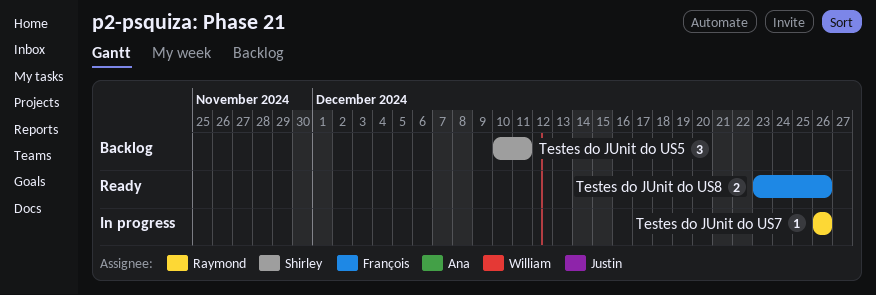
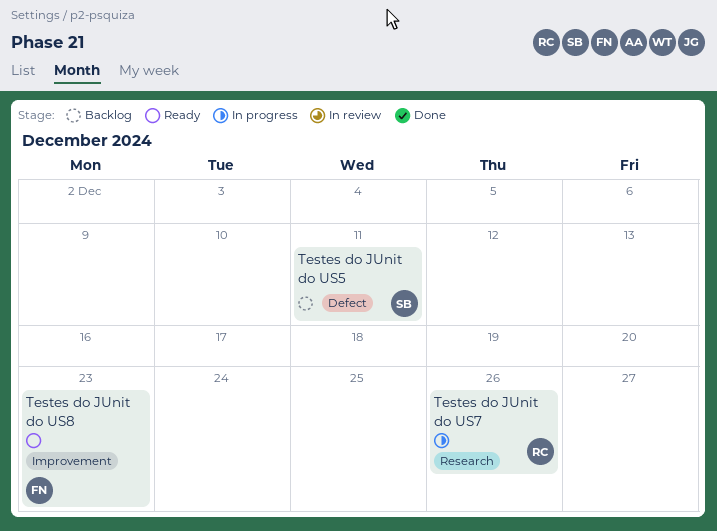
Testes do JUnit do US8, due: Dec 26 -> Dec 23

